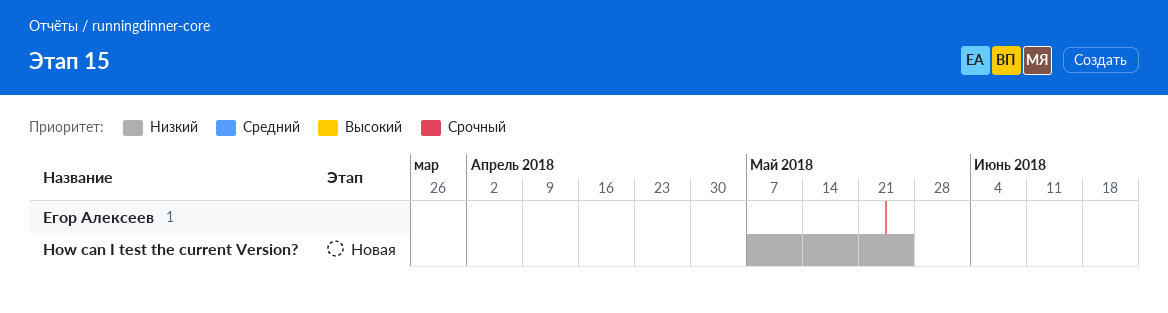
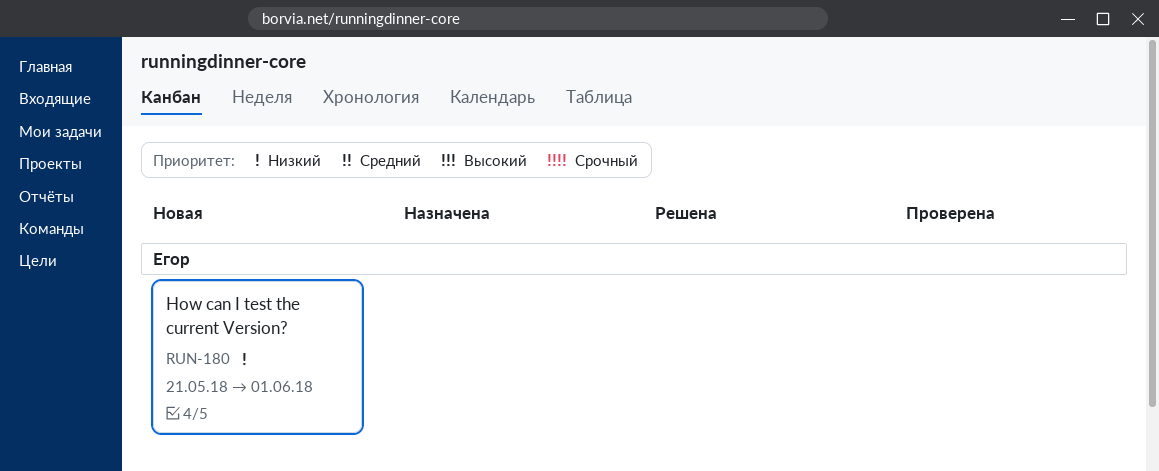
How can I test the current Version?, start: May 7 -> May 21
How can I test the current Version?, due: May 25 -> Jun 1

